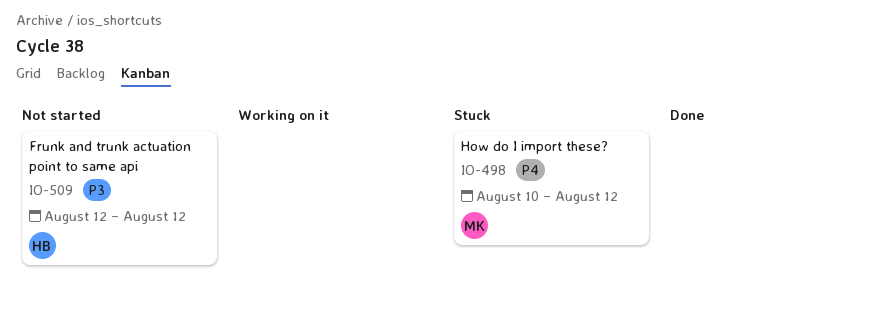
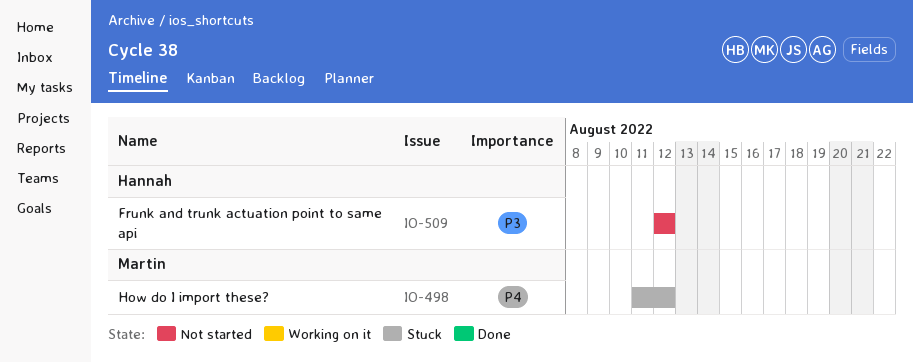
IO-498, start: Aug 10 -> Aug 11

